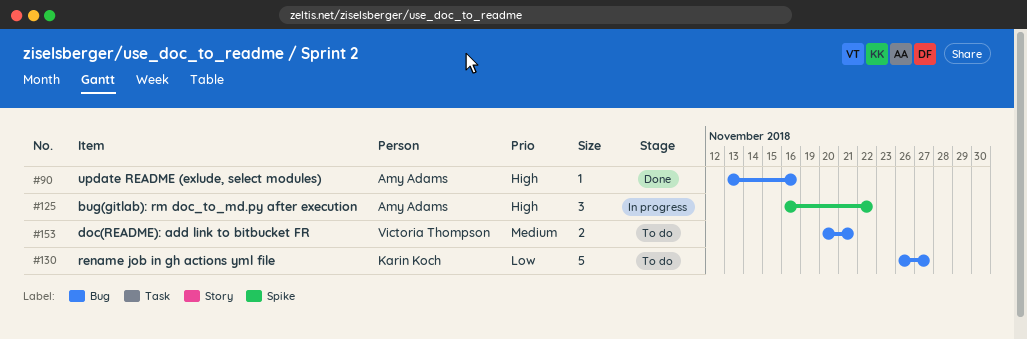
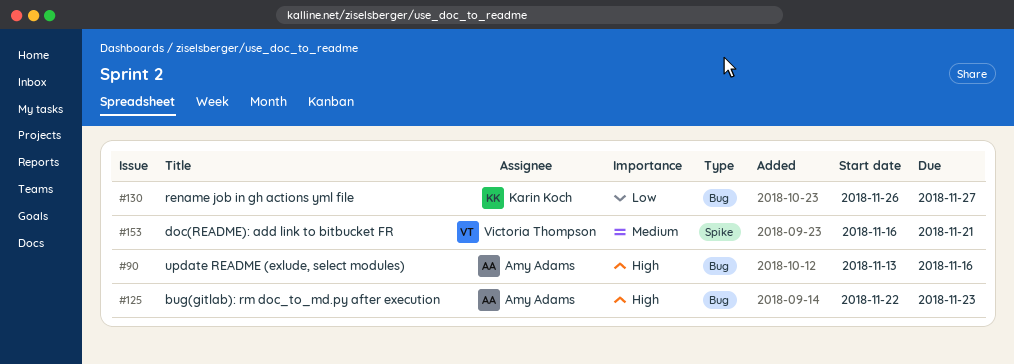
#125, label: Spike -> Bug
#125, start: Nov 16 -> Nov 22
#125, due: Nov 22 -> Nov 23
#153, label: Bug -> Spike
#153, start: Nov 20 -> Nov 16

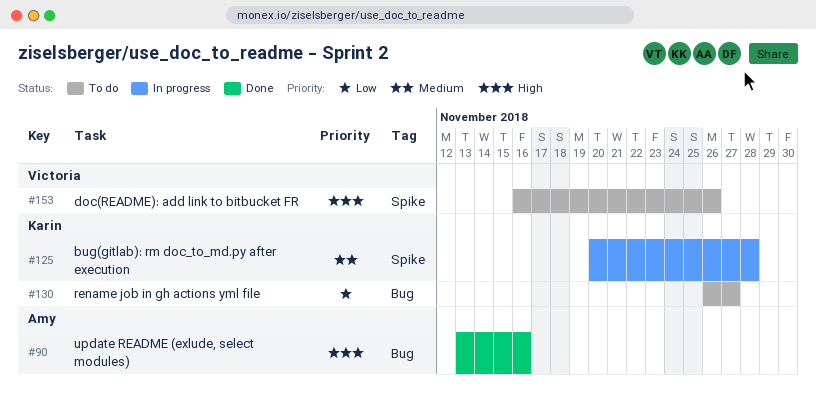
#125, owner: Amy Adams -> Karin Koch
#125, priority: High -> Medium
#125, label: Bug -> Spike
#125, start: Nov 22 -> Nov 20
#125, due: Nov 23 -> Nov 28
#153, priority: Medium -> High
#153, due: Nov 21 -> Nov 26

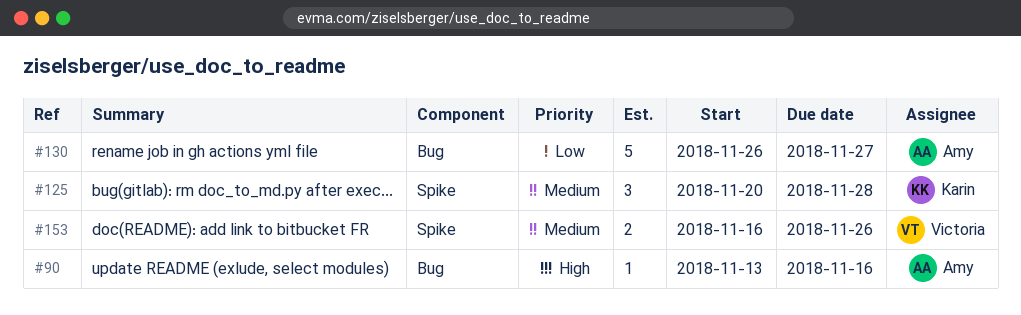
#130, owner: Karin -> Amy
#153, priority: High -> Medium

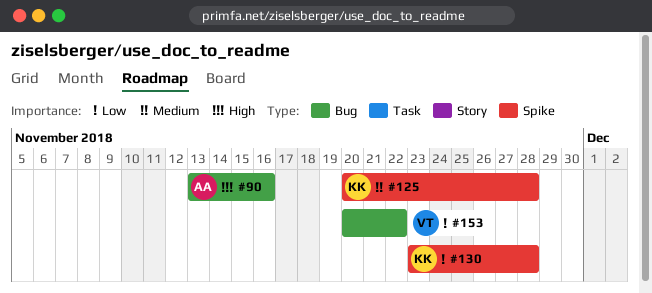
#130, owner: Amy -> Karin
#130, label: Bug -> Spike
#130, start: Nov 26 -> Nov 23
#130, due: Nov 27 -> Nov 28
#153, priority: Medium -> Low
#153, label: Spike -> Bug
#153, start: Nov 16 -> Nov 20
#153, due: Nov 26 -> Nov 22

